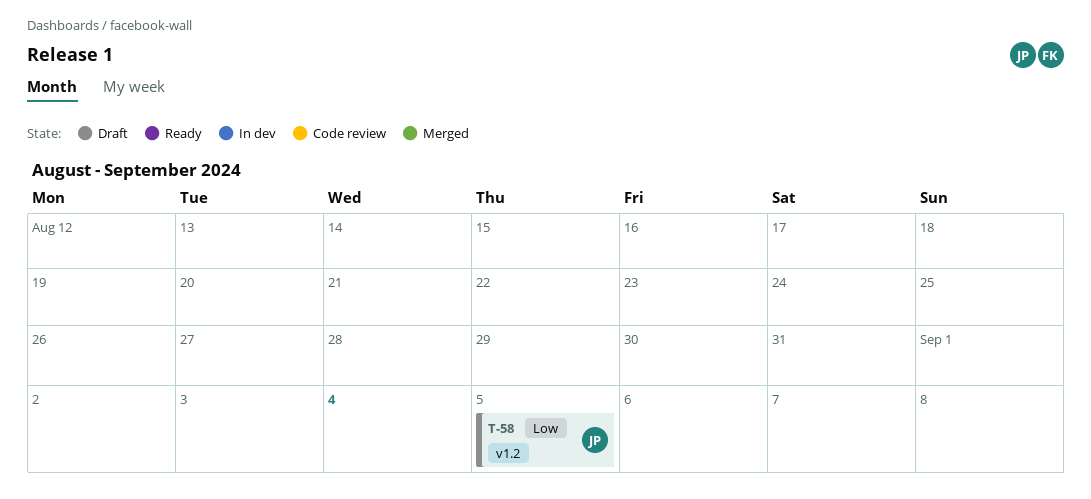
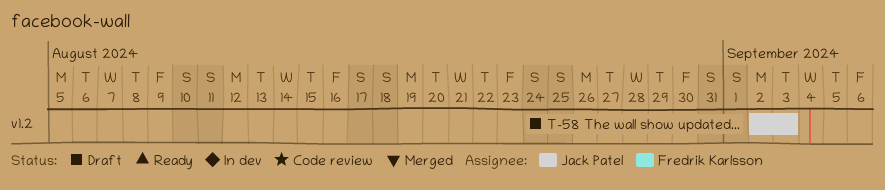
T-58, due: Sep 5 -> Sep 3

